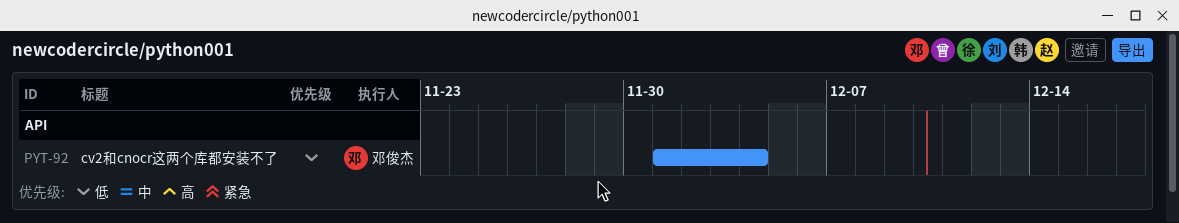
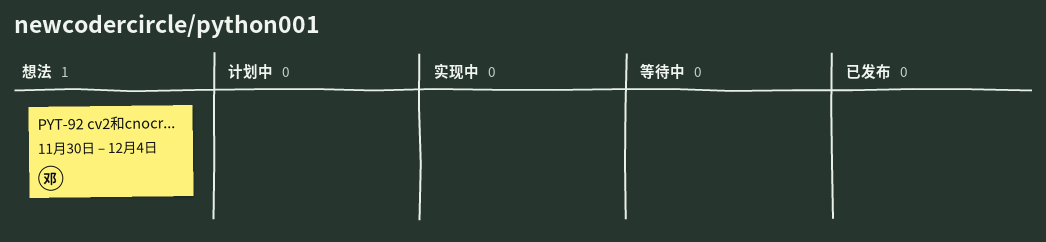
PYT-92, start: Dec 1 -> Nov 30

